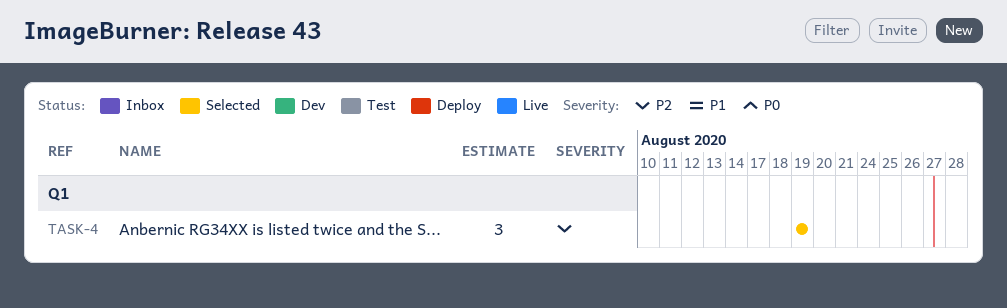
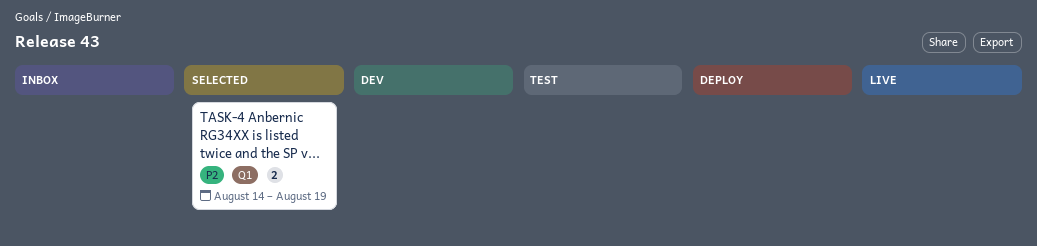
TASK-4, estimate: 3 -> 2
TASK-4, start: Aug 19 -> Aug 14

